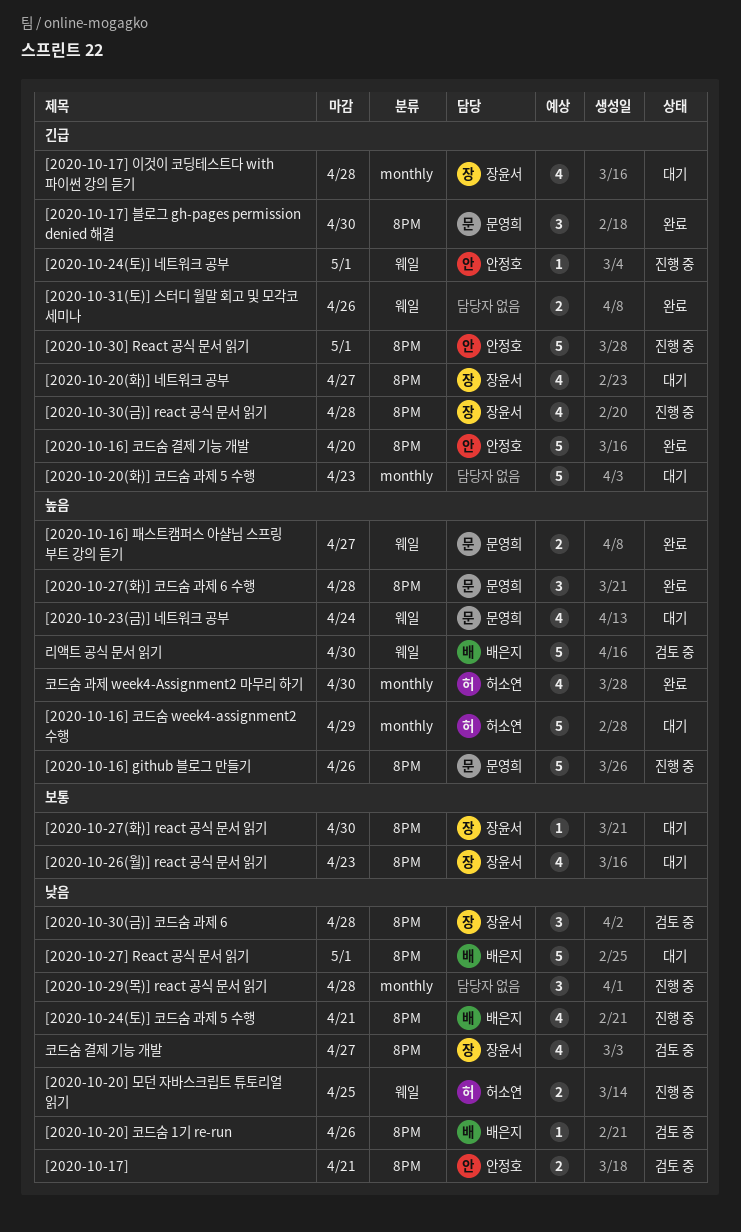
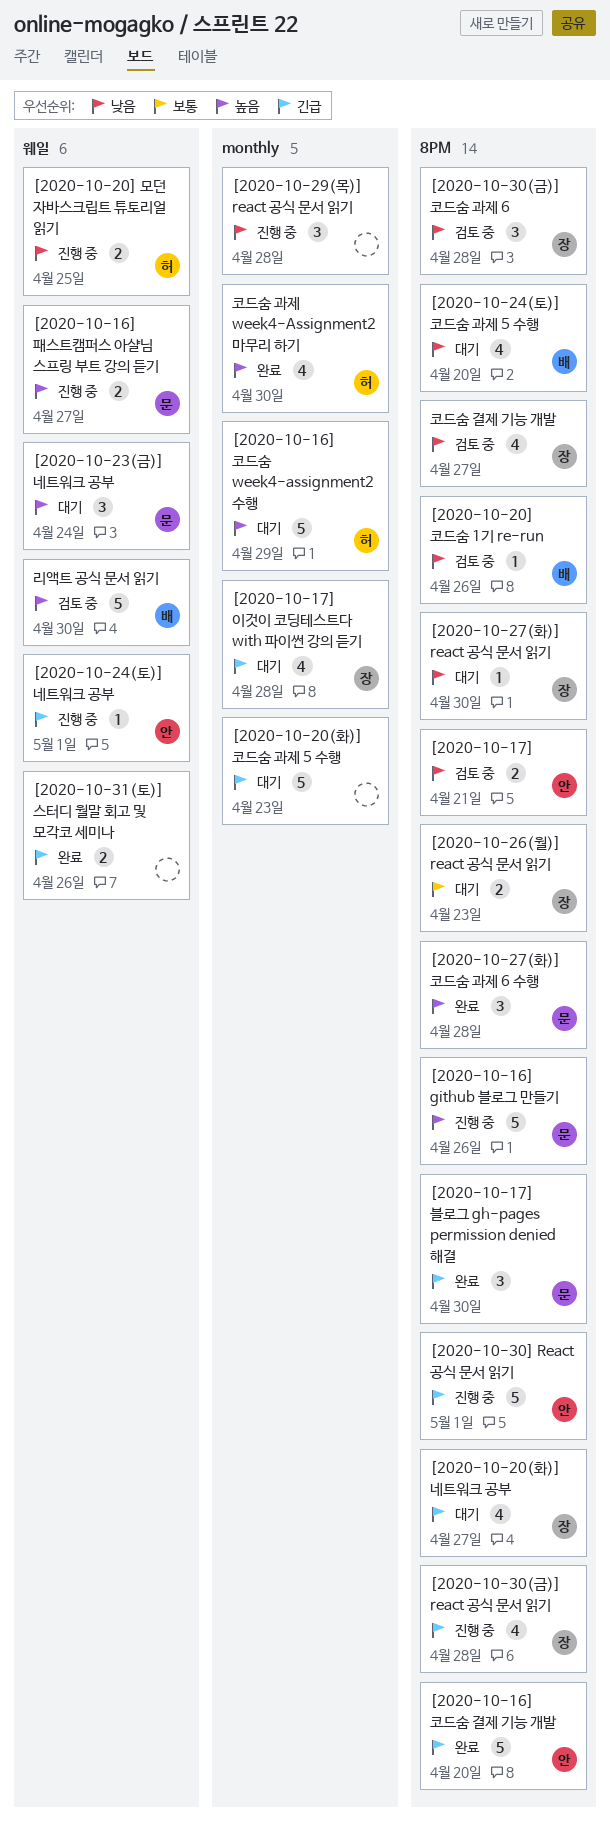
[2020-10-16] 패스트캠퍼스 아샬님 스프링 부트 강의 듣기, status: 완료 -> 진행 중
[2020-10-23(금)] 네트워크 공부, estimate: 4 -> 3
[2020-10-24(토)] 코드숨 과제 5 수행, status: 진행 중 -> 대기
[2020-10-24(토)] 코드숨 과제 5 수행, due: Apr 21 -> Apr 20
[2020-10-26(월)] react 공식 문서 읽기, estimate: 4 -> 2
[2020-10-27(화)] react 공식 문서 읽기, priority: 보통 -> 낮음
[2020-10-27] React 공식 문서 읽기: present -> none

